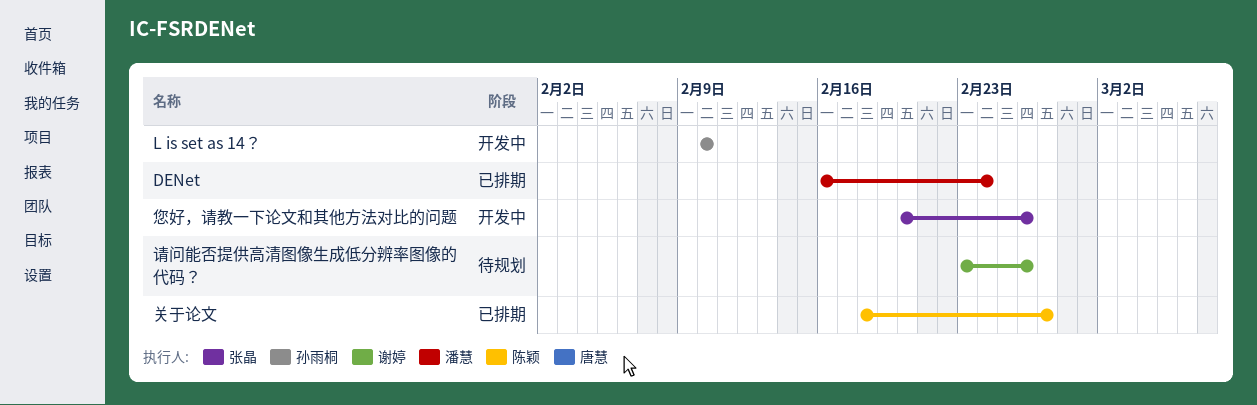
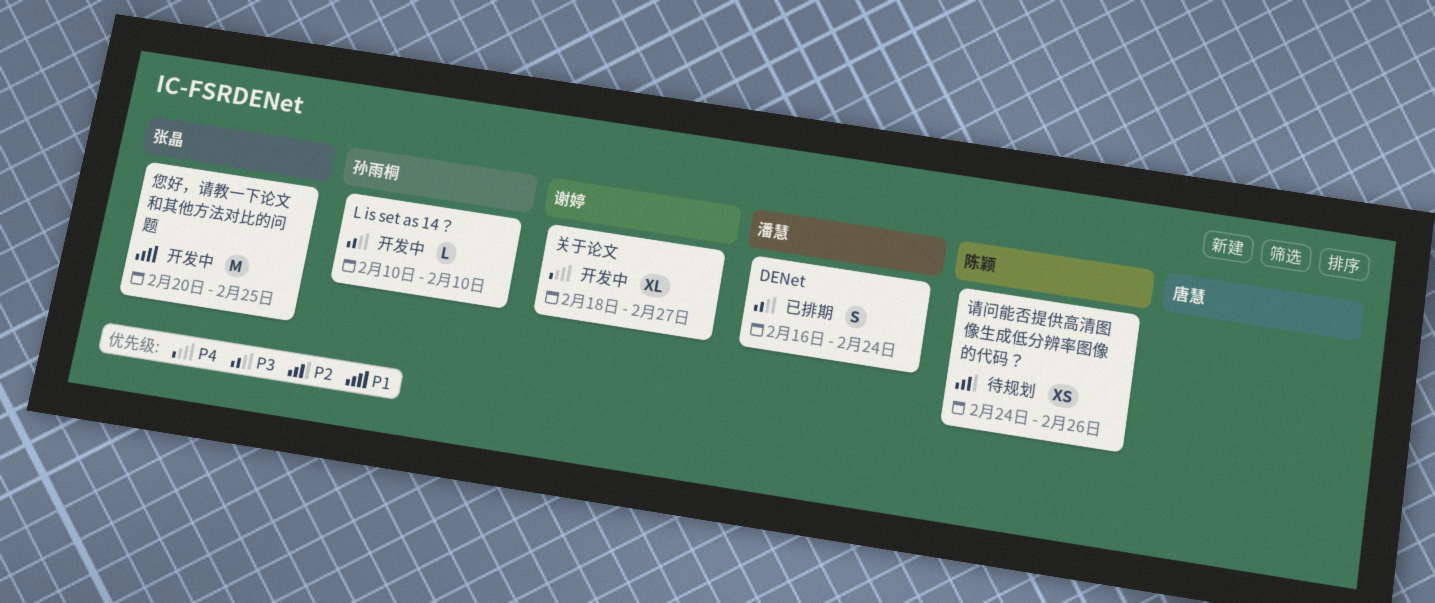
关于论文, status: 已排期 -> 开发中
关于论文, owner: 陈颖 -> 谢婷
您好，请教一下论文和其他方法对比的问题, due: Feb 26 -> Feb 25
请问能否提供高清图像生成低分辨率图像的代码？, owner: 谢婷 -> 陈颖
请问能否提供高清图像生成低分辨率图像的代码？, start: Feb 23 -> Feb 24

